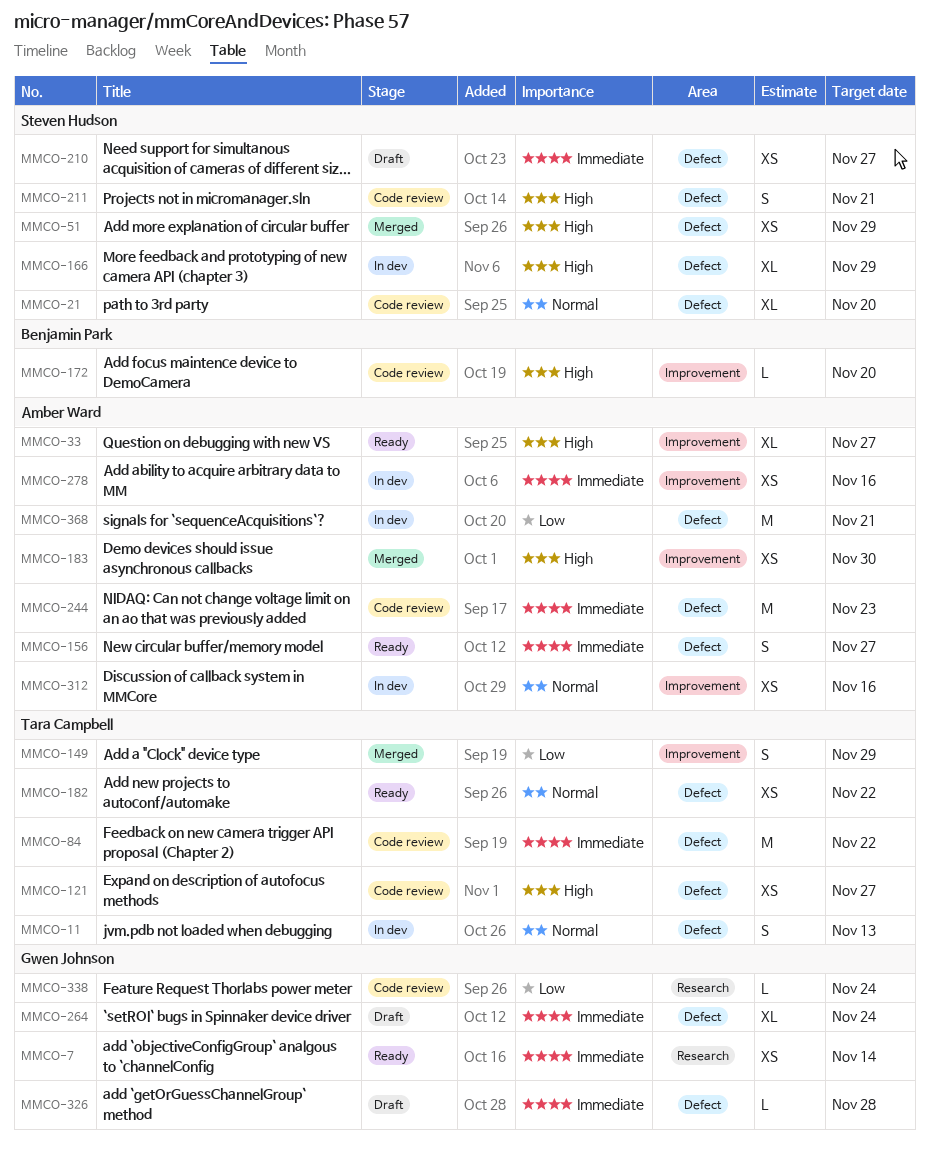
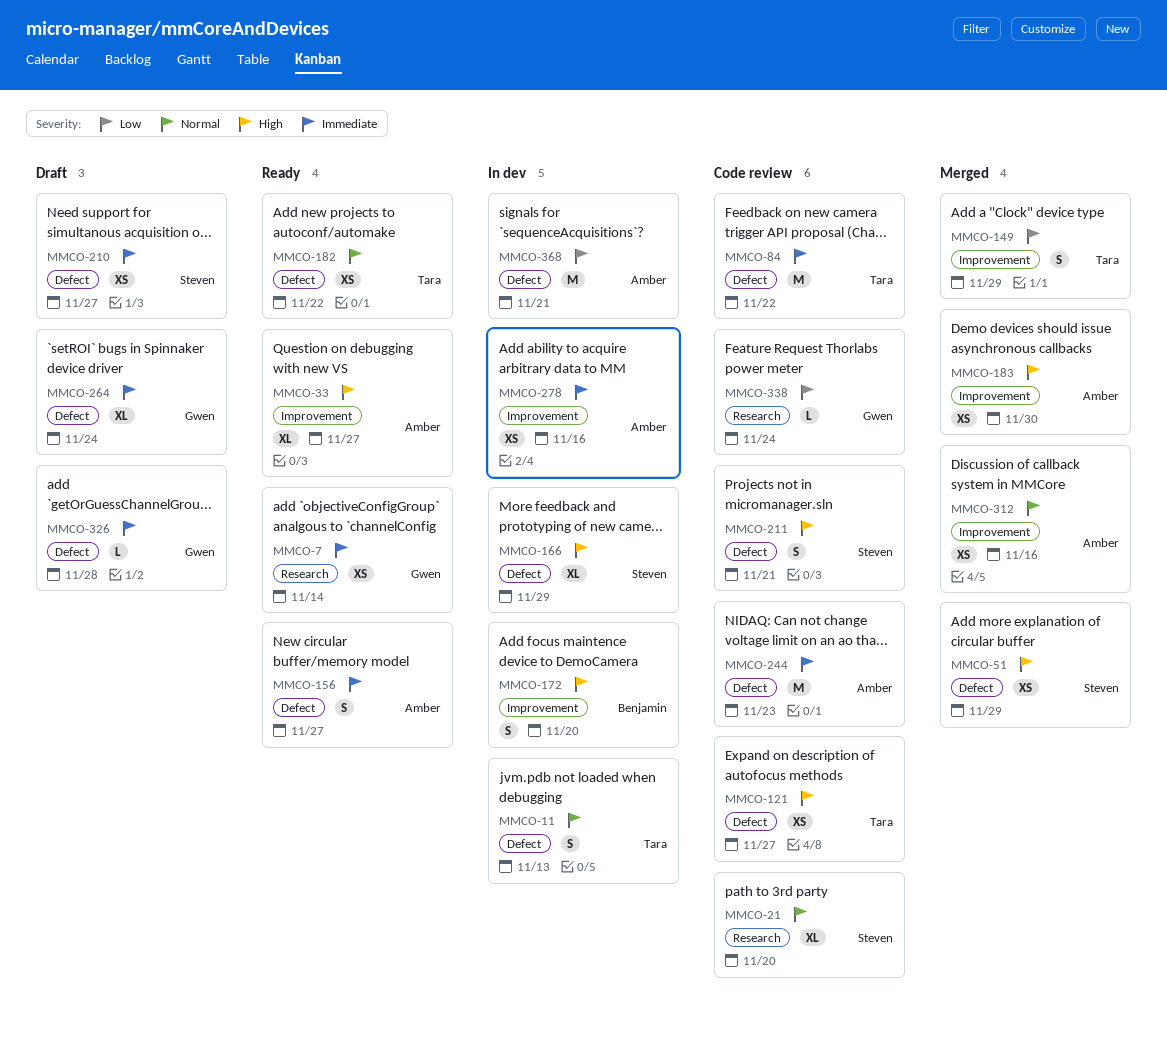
MMCO-21, label: Defect -> Research
MMCO-172, status: Code review -> In dev
MMCO-172, estimate: L -> S
MMCO-312, status: In dev -> Merged

